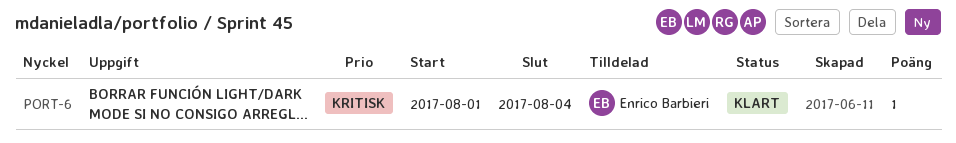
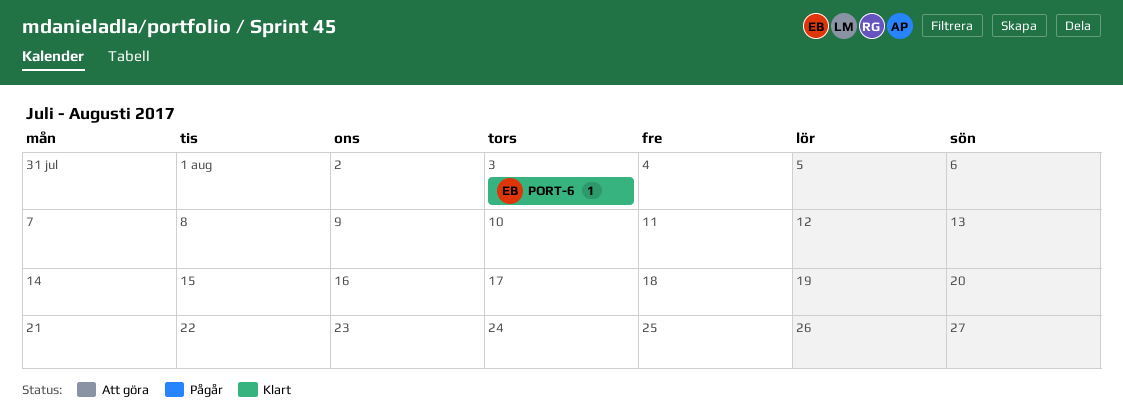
PORT-6, start: Aug 1 -> Aug 3
PORT-6, due: Aug 4 -> Aug 3

